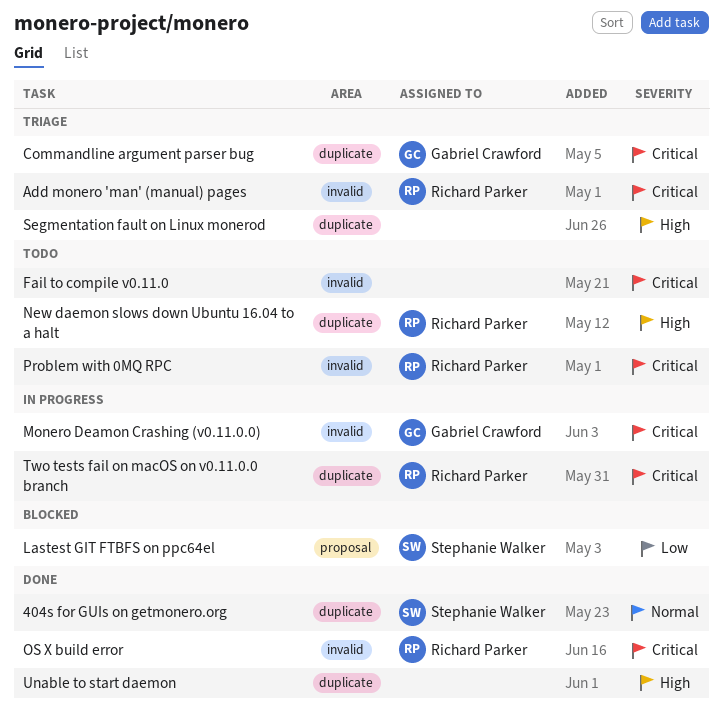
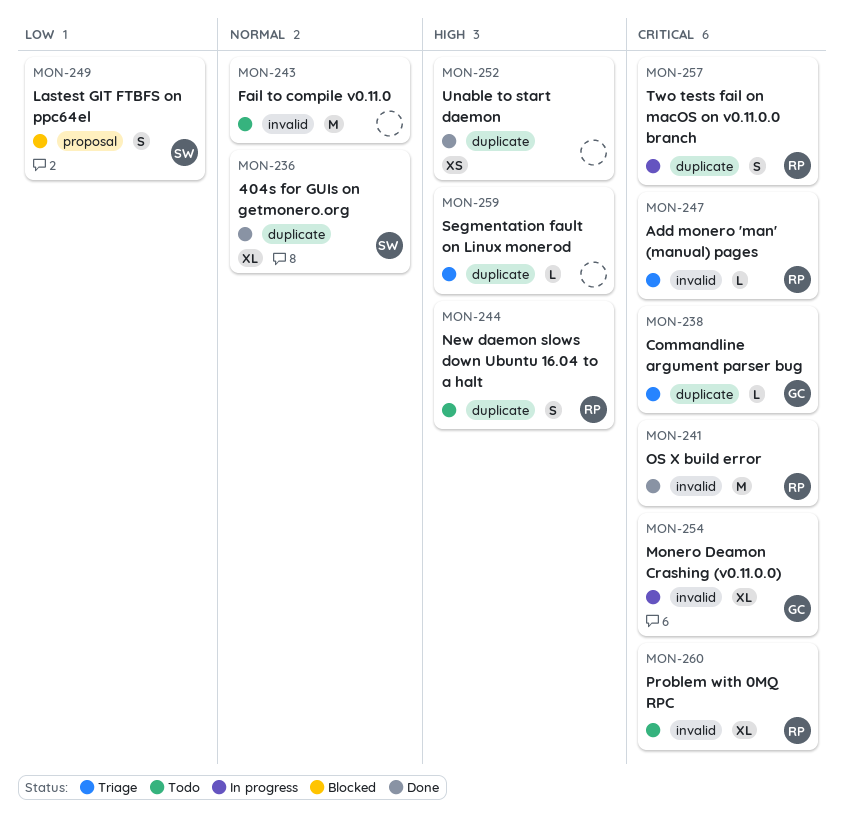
Fail to compile v0.11.0, priority: Critical -> Normal

